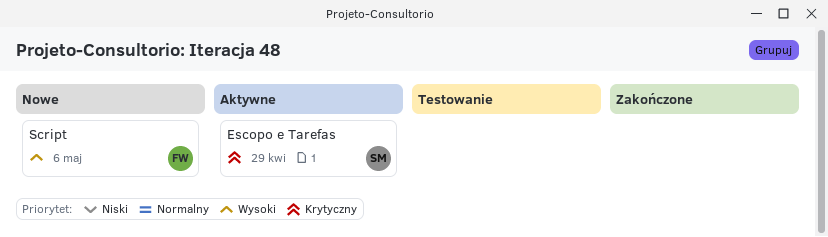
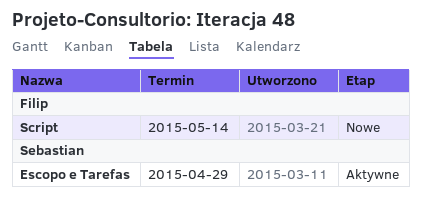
Script, due: May 6 -> May 14

